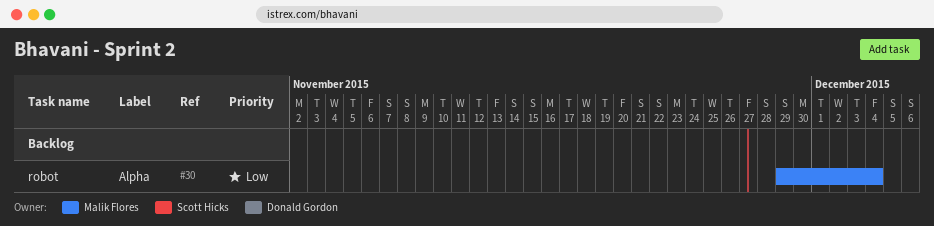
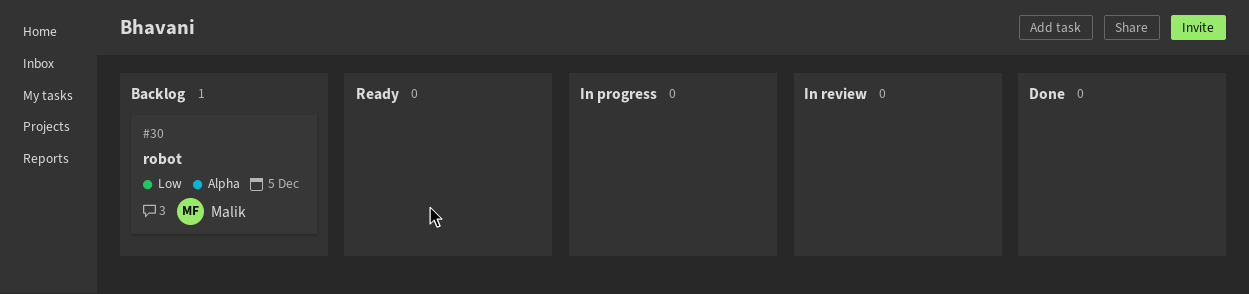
#30, due: Dec 4 -> Dec 5

